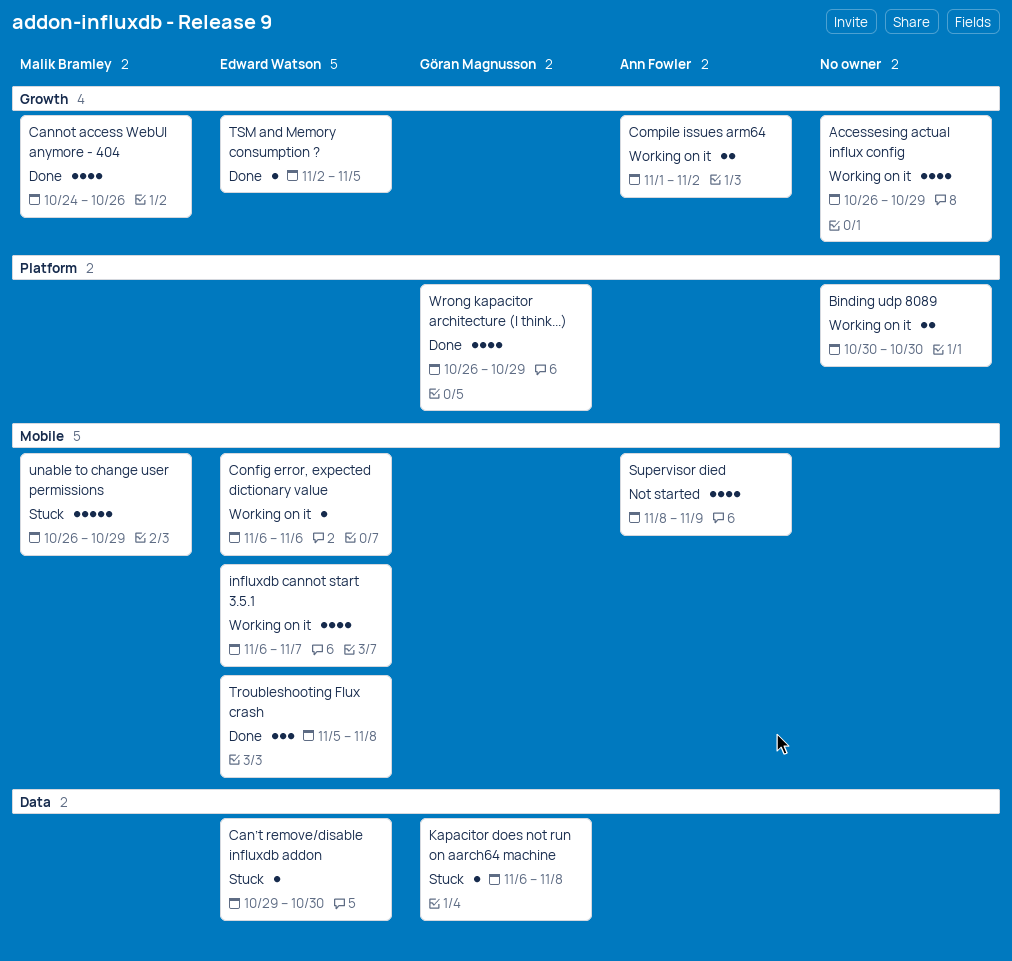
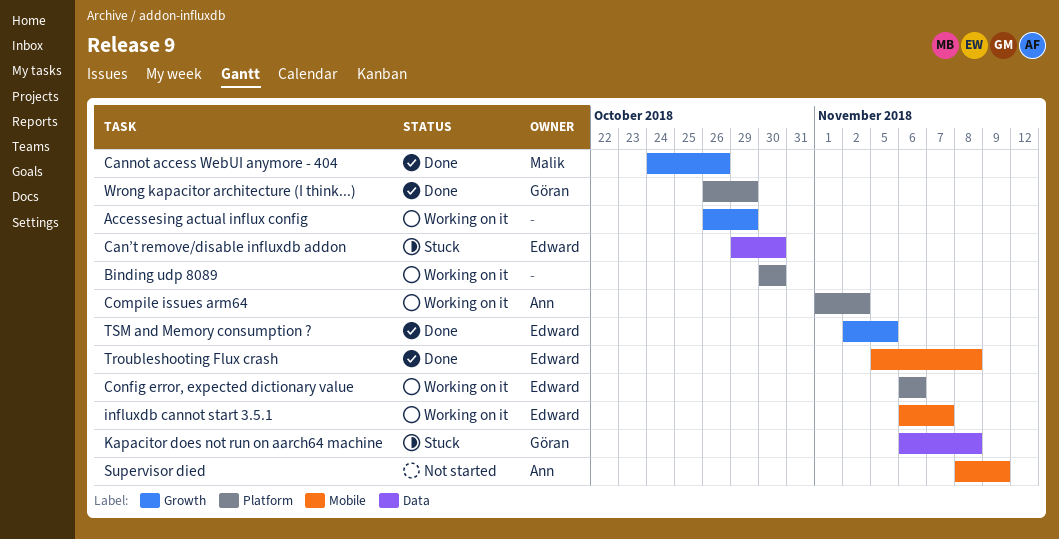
Compile issues arm64, label: Growth -> Platform
Config error, expected dictionary value, label: Mobile -> Platform
unable to change user permissions: present -> none

